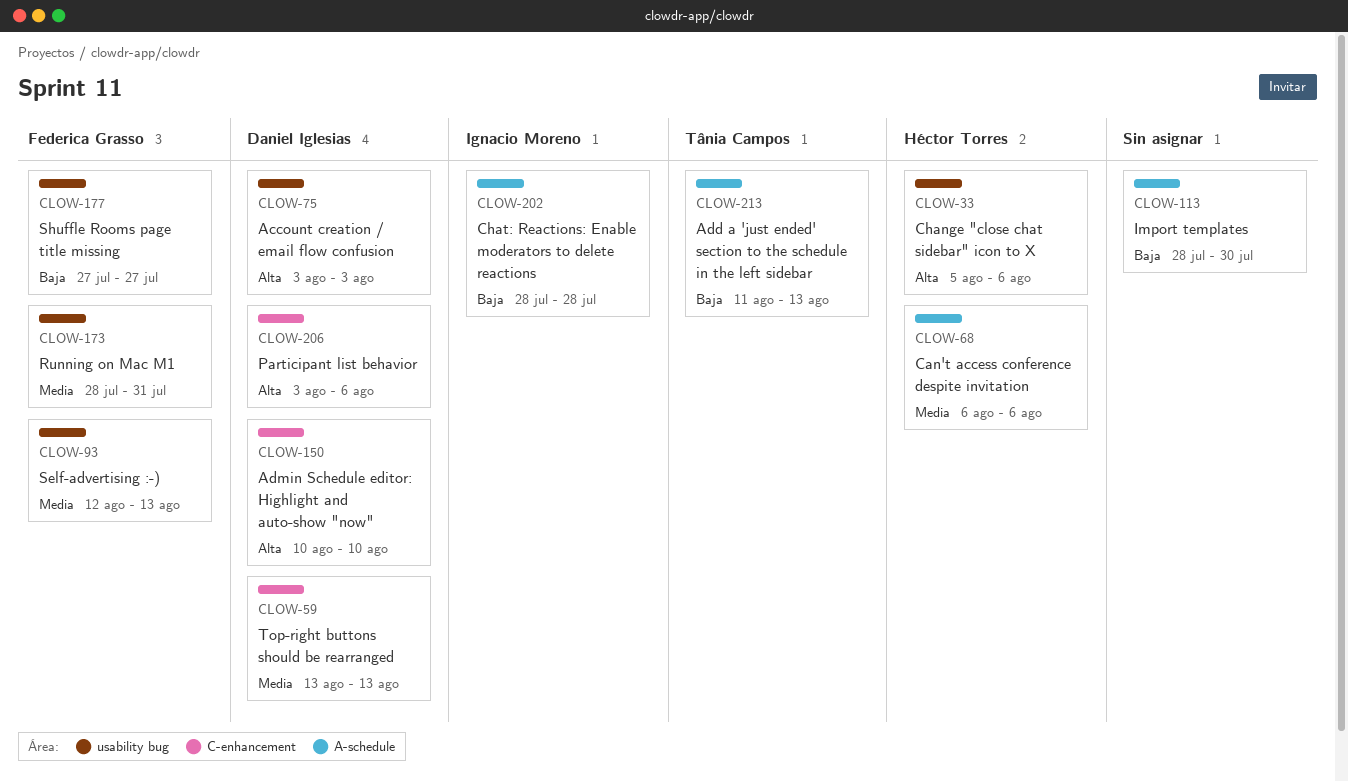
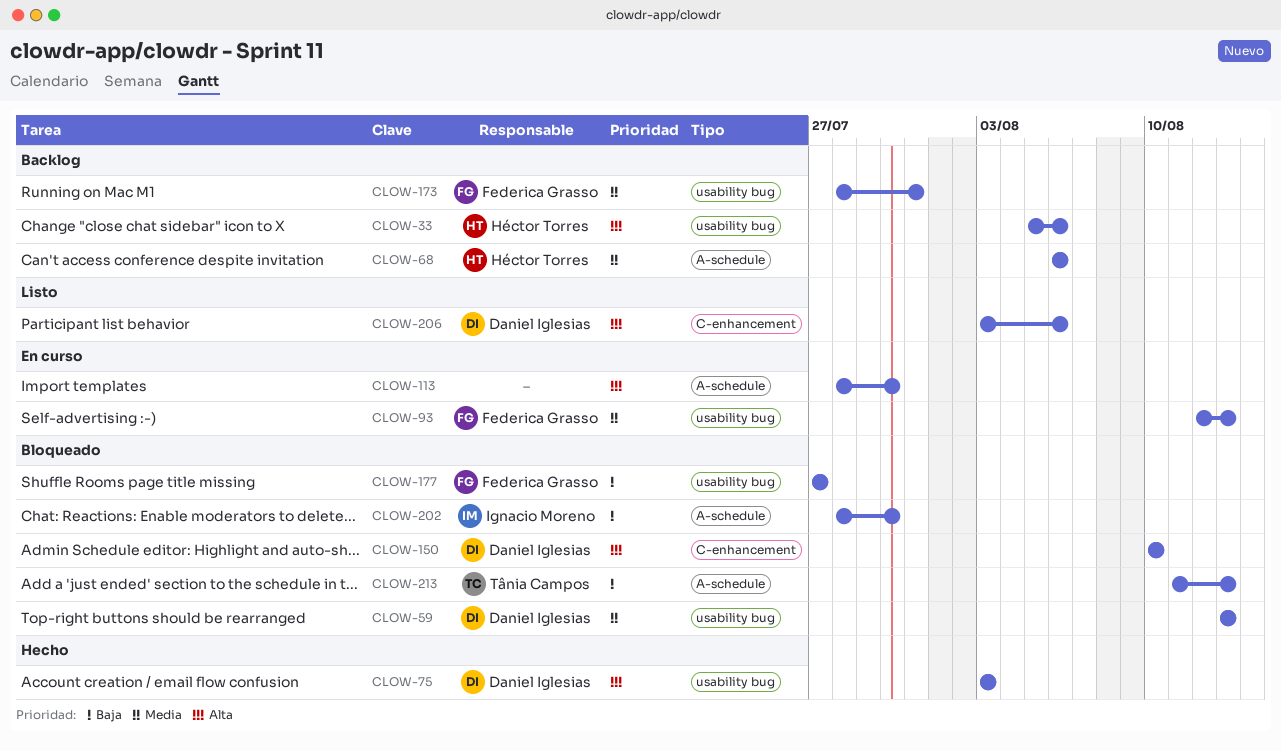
CLOW-59, label: C-enhancement -> usability bug
CLOW-113, priority: Baja -> Alta
CLOW-202, due: Jul 28 -> Jul 30

